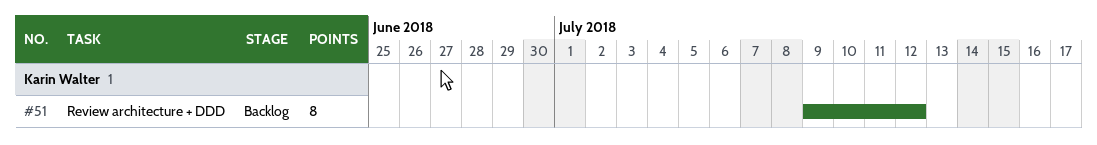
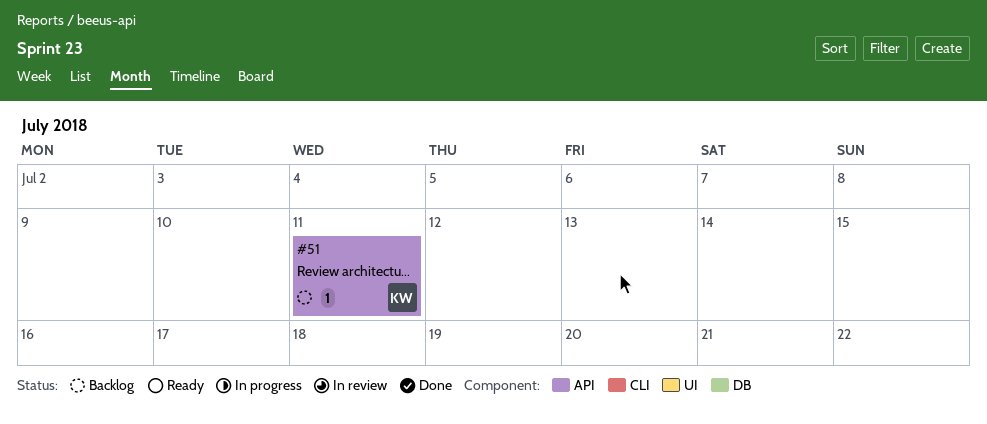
#51, estimate: 8 -> 1
#51, due: Jul 12 -> Jul 11

